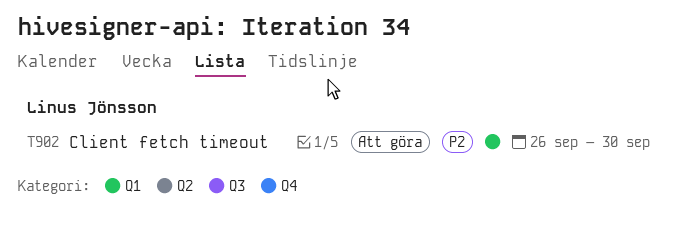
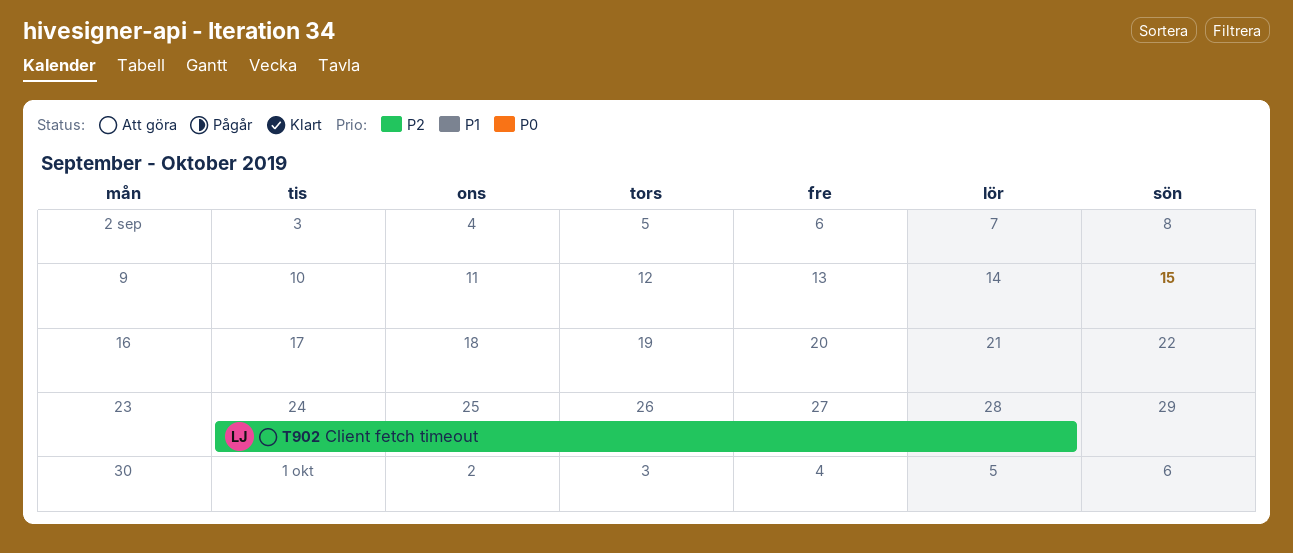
T902, start: Sep 26 -> Sep 24
T902, due: Sep 30 -> Sep 28

